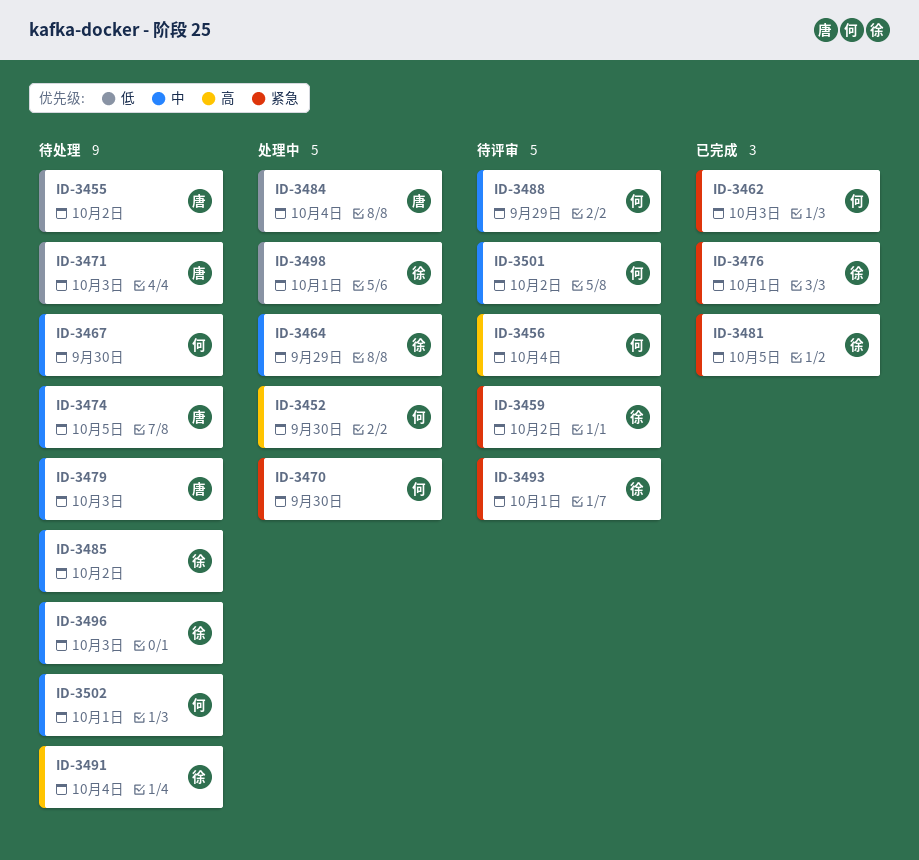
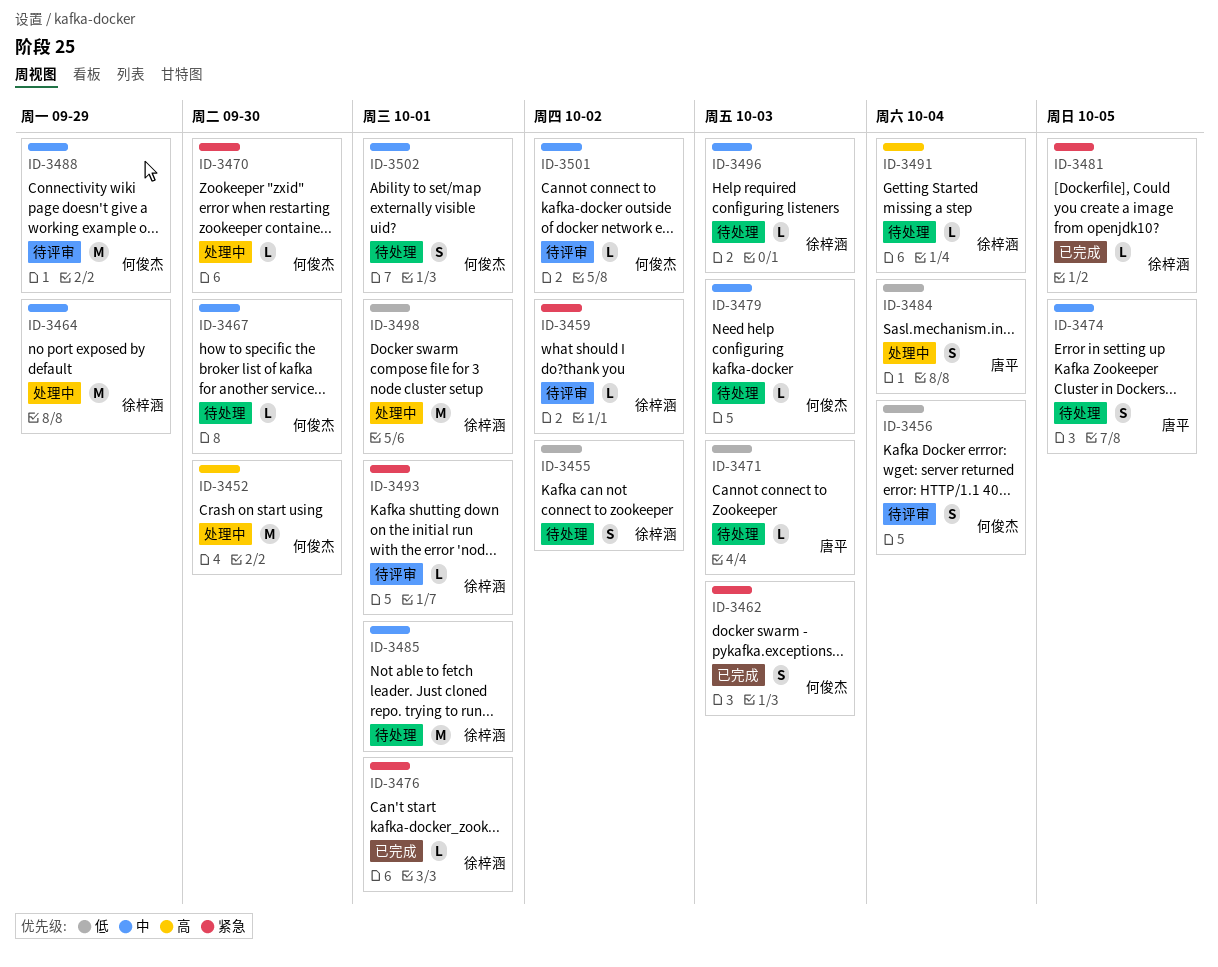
ID-3455, owner: 唐平 -> 徐梓涵
ID-3456, priority: 高 -> 低
ID-3479, owner: 唐平 -> 何俊杰
ID-3485, due: Oct 2 -> Oct 1

